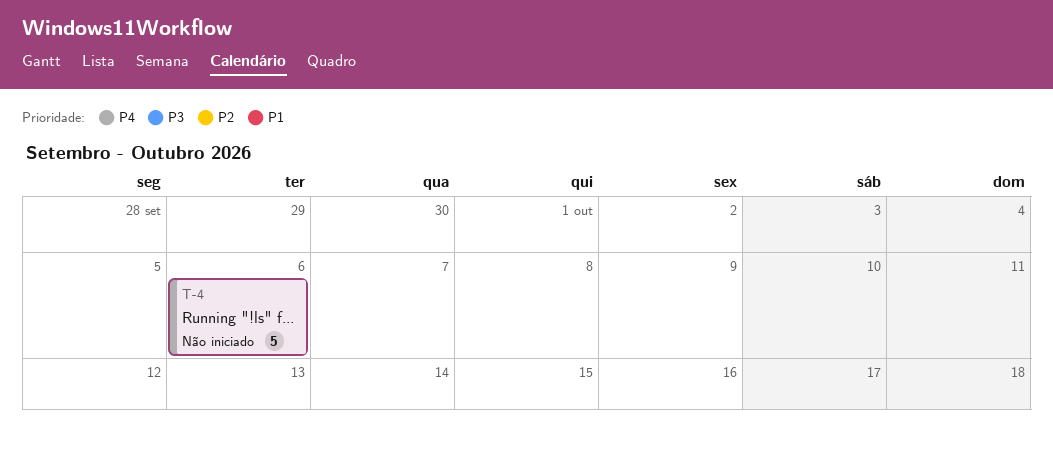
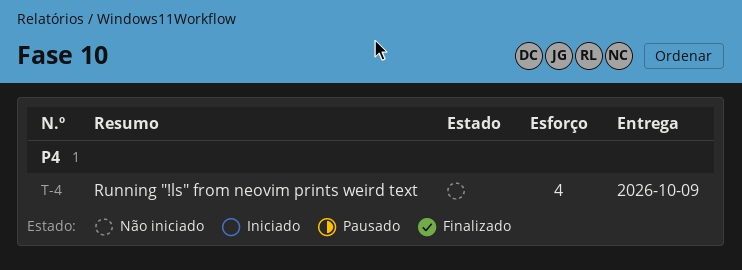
T-4, estimate: 5 -> 4
T-4, due: Oct 6 -> Oct 9

